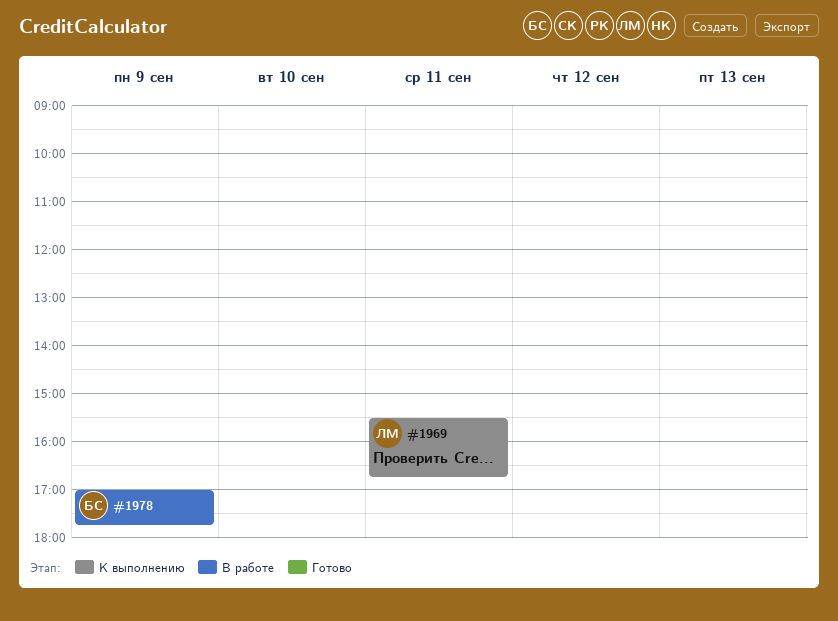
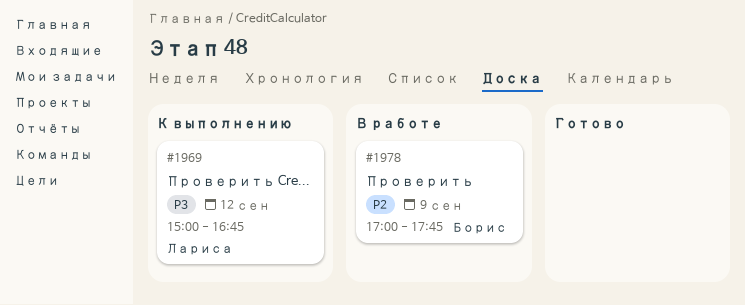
#1969, day: Sep 11 -> Sep 12
#1969, begins: 15:30 -> 15:00

